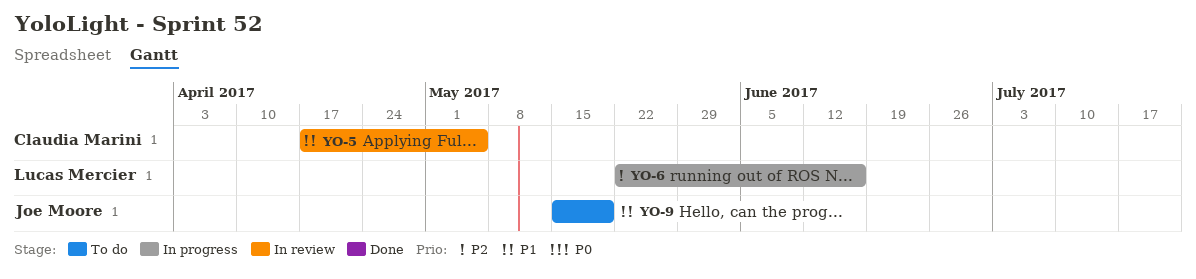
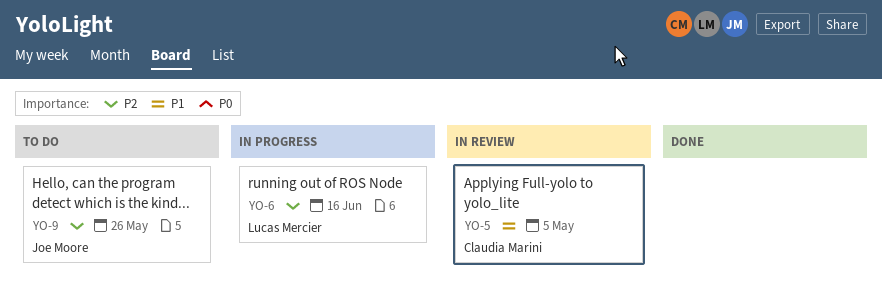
YO-9, priority: P1 -> P2
YO-9, due: May 19 -> May 26

